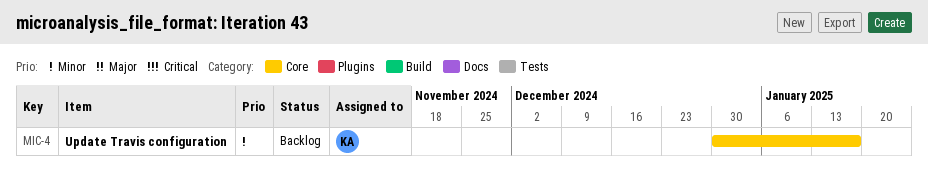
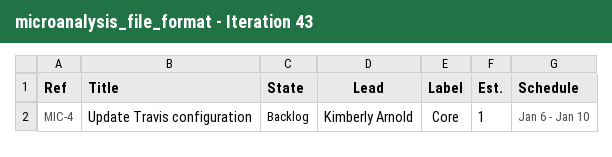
MIC-4, start: Dec 30 -> Jan 6
MIC-4, due: Jan 17 -> Jan 10

